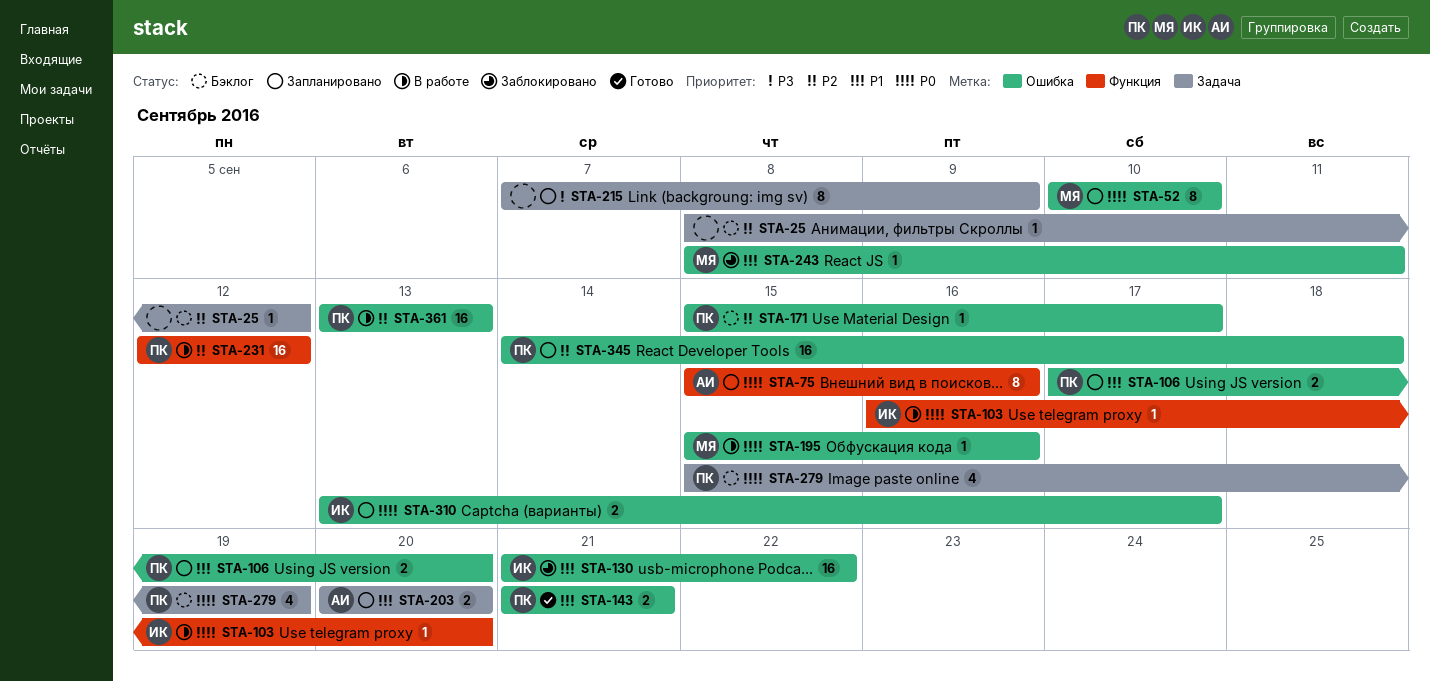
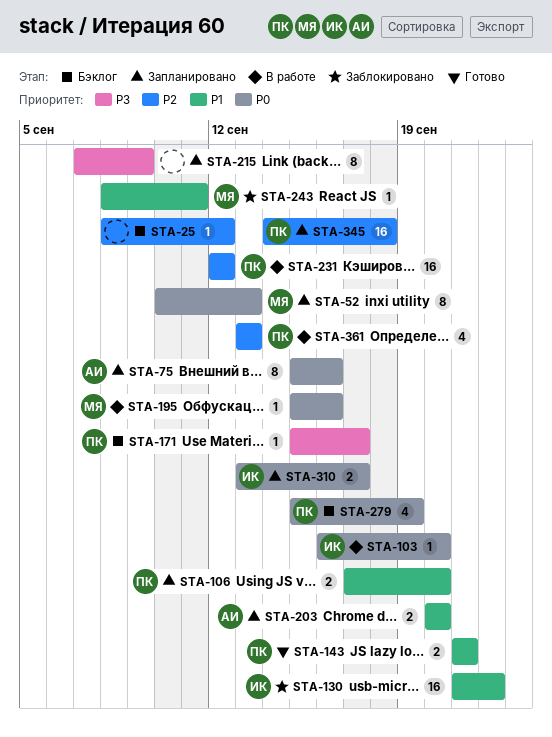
STA-52, due: Sep 10 -> Sep 13
STA-171, priority: P2 -> P3
STA-361, estimate: 16 -> 4

